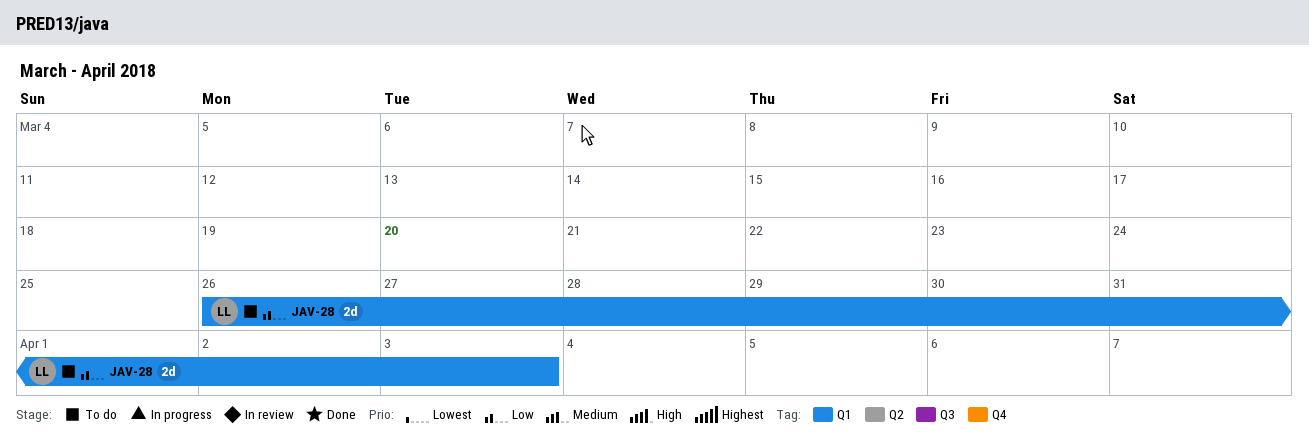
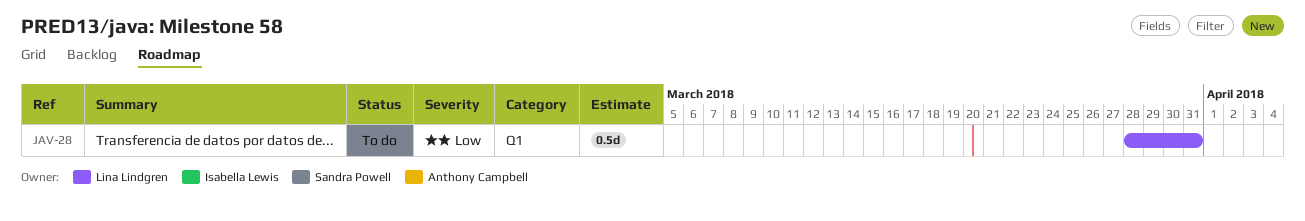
JAV-28, estimate: 2d -> 0.5d
JAV-28, start: Mar 26 -> Mar 28
JAV-28, due: Apr 3 -> Mar 31

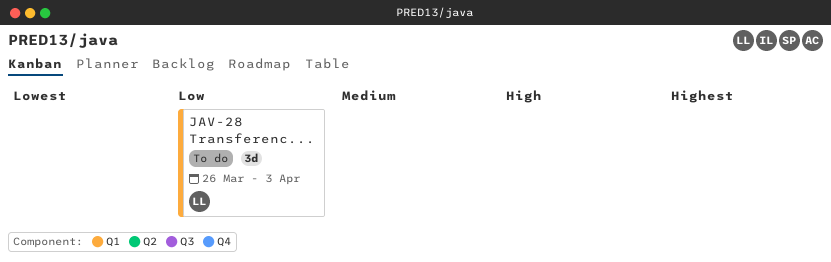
JAV-28, estimate: 0.5d -> 3d
JAV-28, start: Mar 28 -> Mar 26
JAV-28, due: Mar 31 -> Apr 3

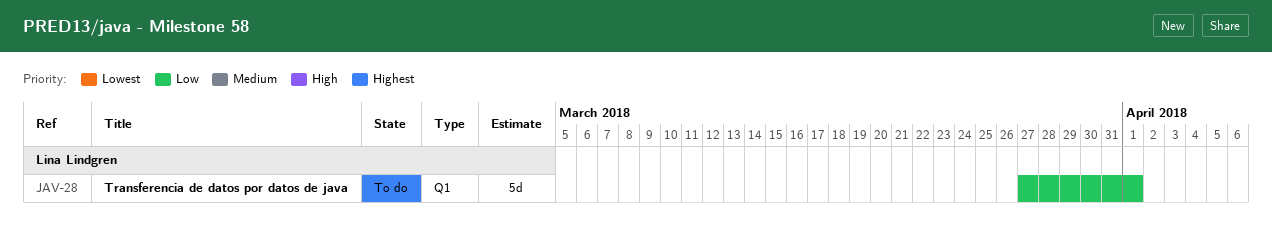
JAV-28, estimate: 3d -> 5d
JAV-28, start: Mar 26 -> Mar 27
JAV-28, due: Apr 3 -> Apr 1

